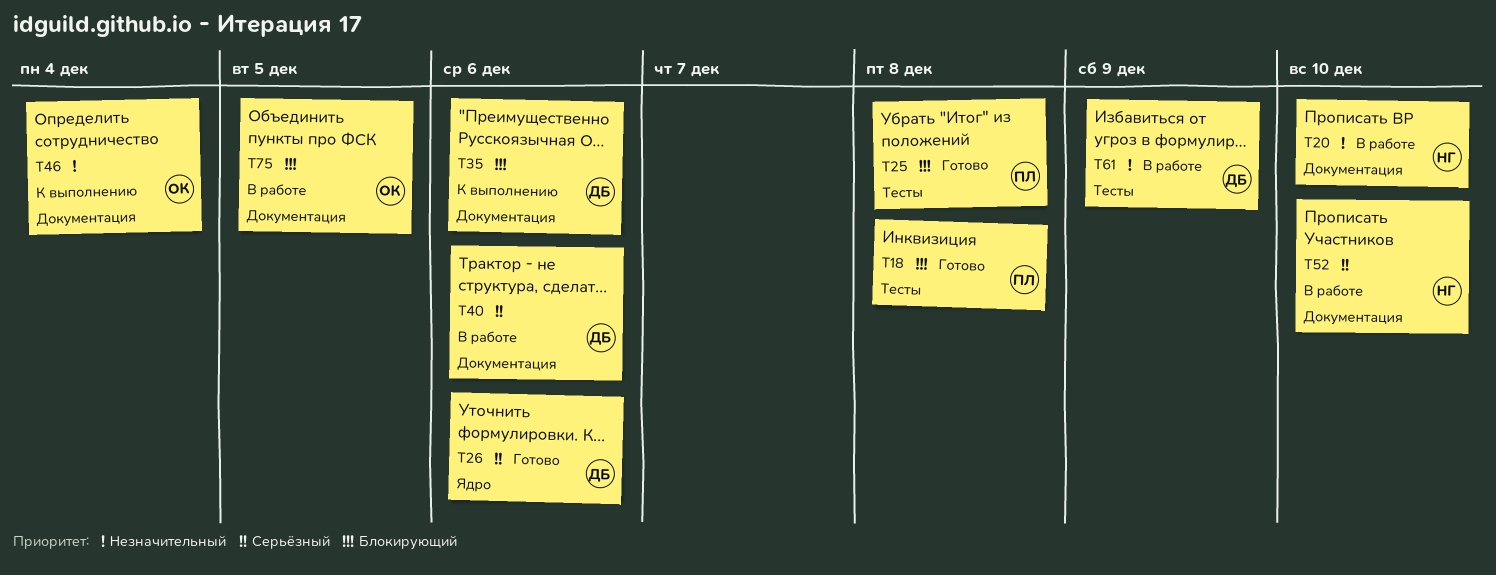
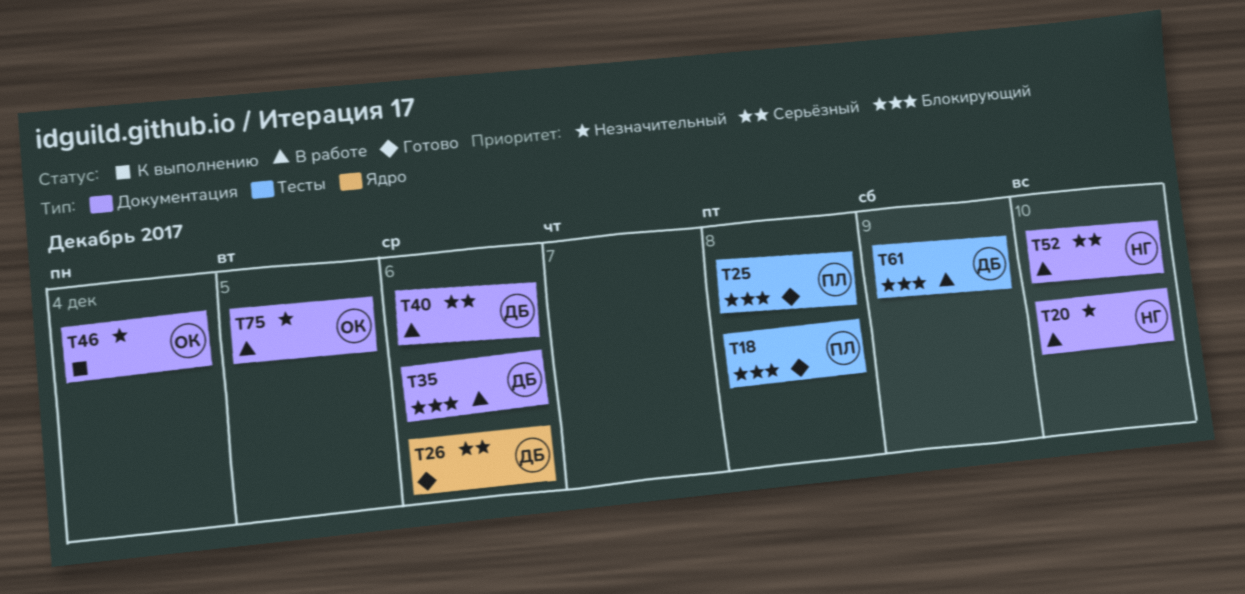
T35, status: К выполнению -> В работе
T61, priority: Незначительный -> Блокирующий
T75, priority: Блокирующий -> Незначительный

